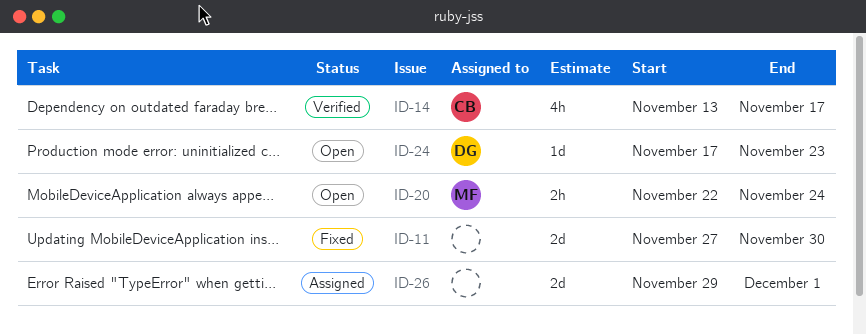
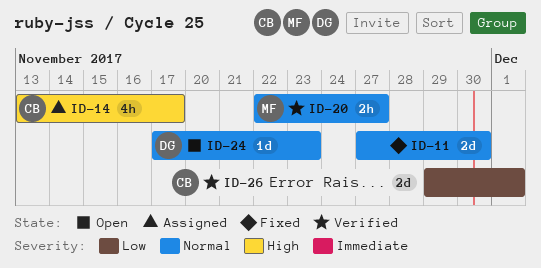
ID-14, status: Verified -> Assigned
ID-20, status: Open -> Verified
ID-20, due: Nov 24 -> Nov 27
ID-26, status: Assigned -> Verified
ID-26, owner: none -> CB

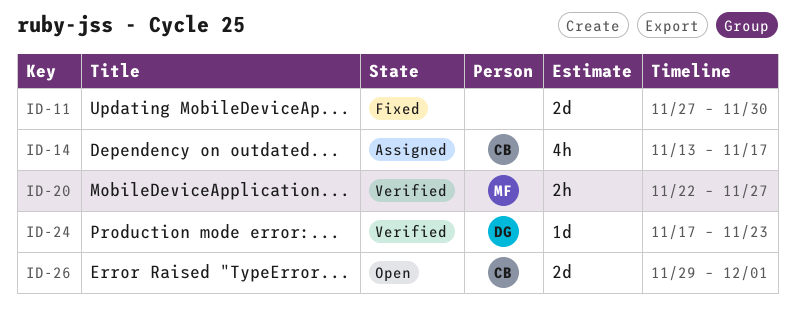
ID-24, status: Open -> Verified
ID-26, status: Verified -> Open

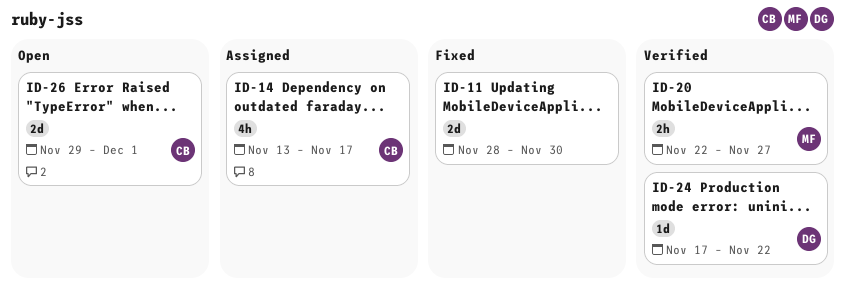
ID-11, start: Nov 27 -> Nov 28
ID-24, due: Nov 23 -> Nov 22

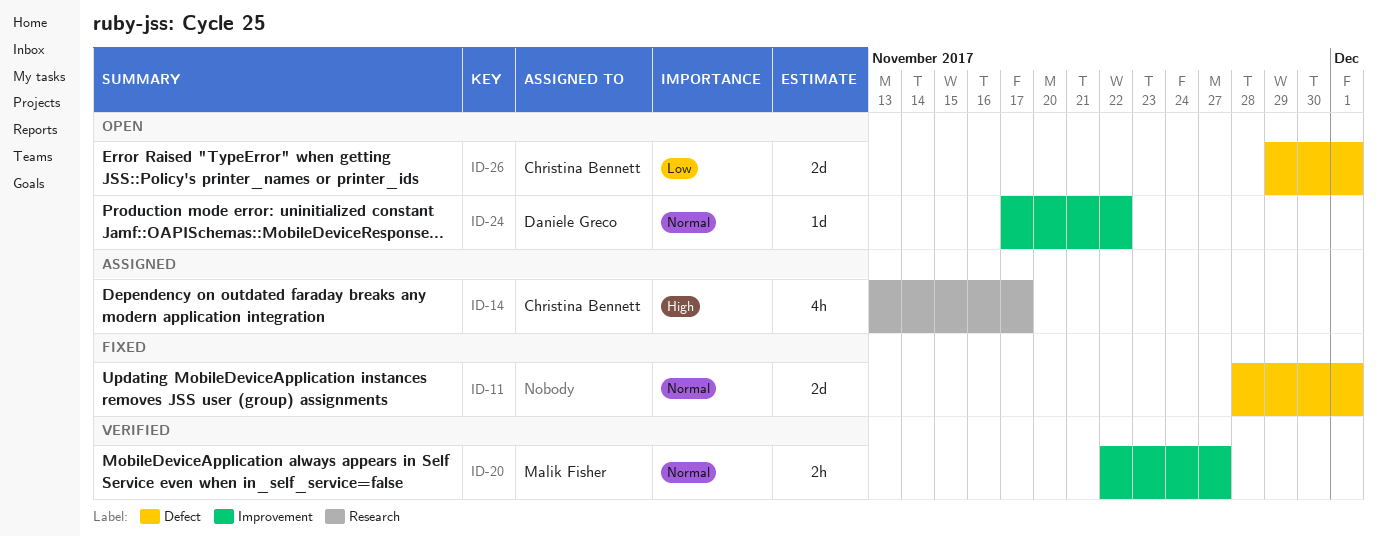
ID-11, due: Nov 30 -> Dec 1
ID-24, status: Verified -> Open

